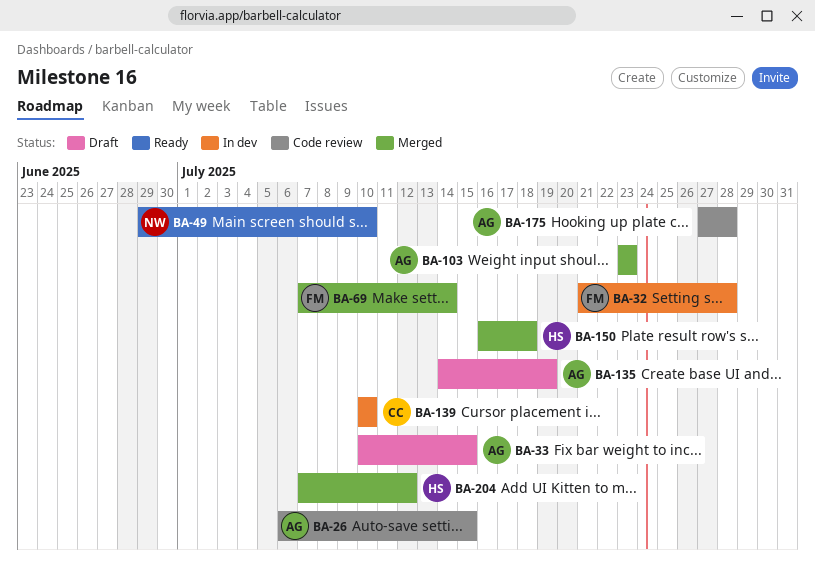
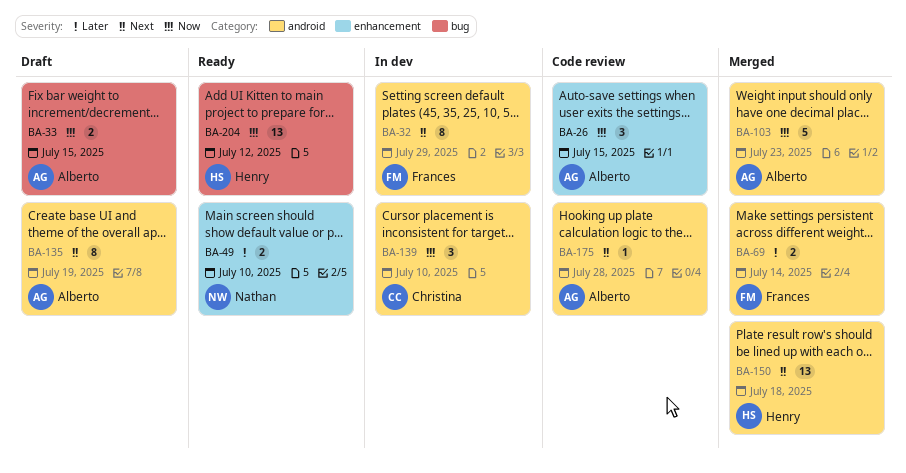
BA-32, due: Jul 28 -> Jul 29
BA-204, status: Merged -> Ready

